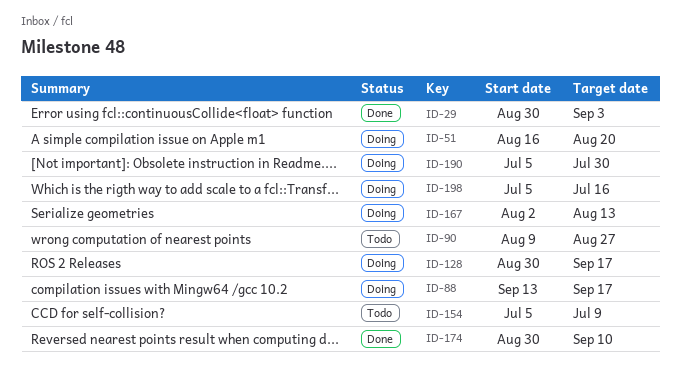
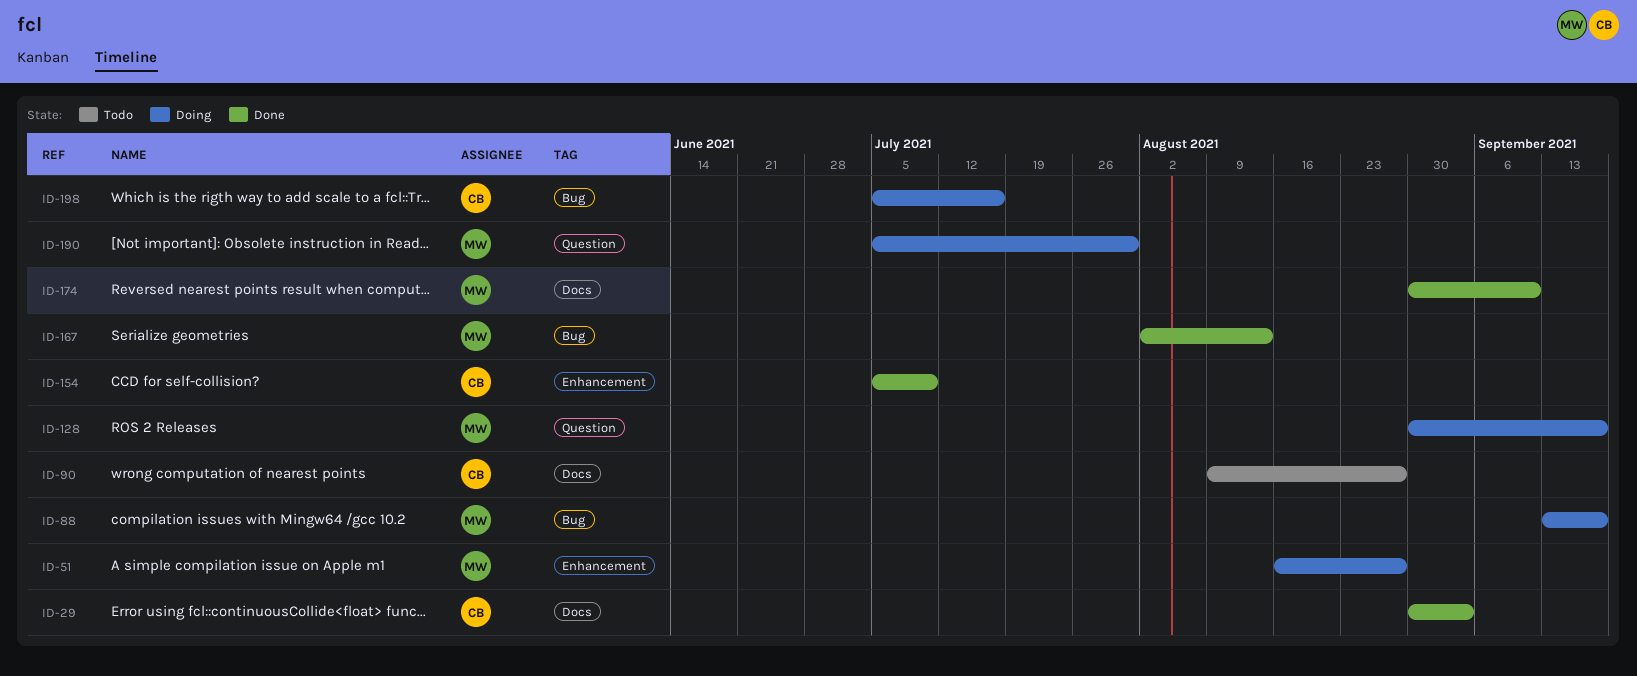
ID-51, due: Aug 20 -> Aug 27
ID-154, status: Todo -> Done
ID-167, status: Doing -> Done

